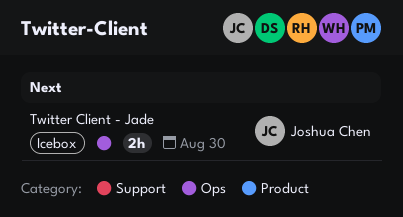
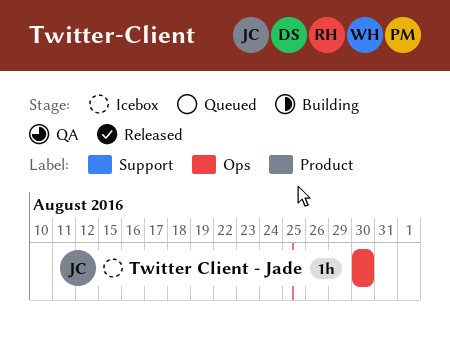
Twitter Client - Jade, estimate: 2h -> 1h

